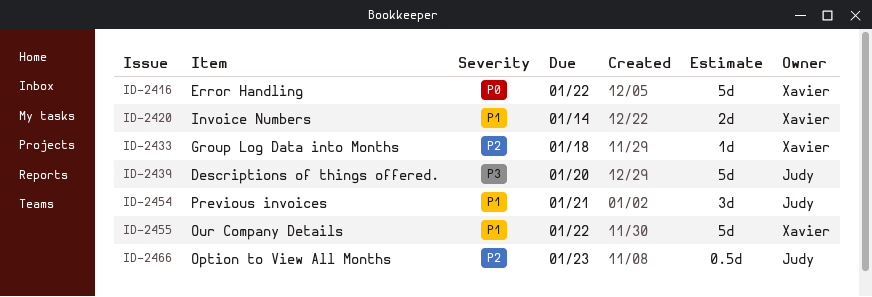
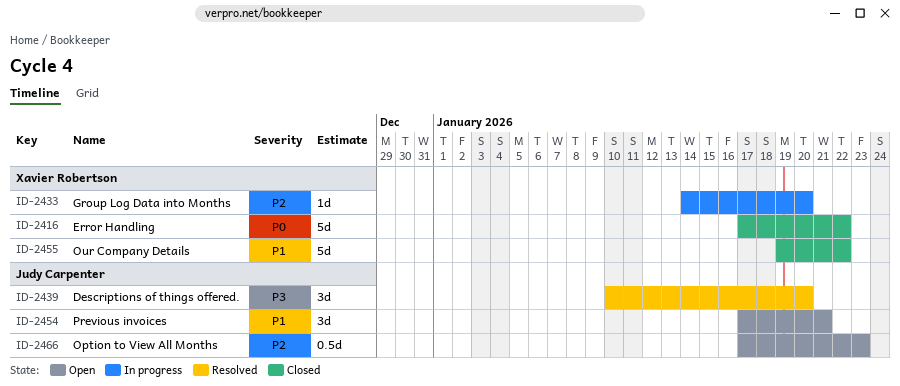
ID-2420: present -> none
ID-2433, due: Jan 18 -> Jan 20
ID-2439, estimate: 5d -> 3d

